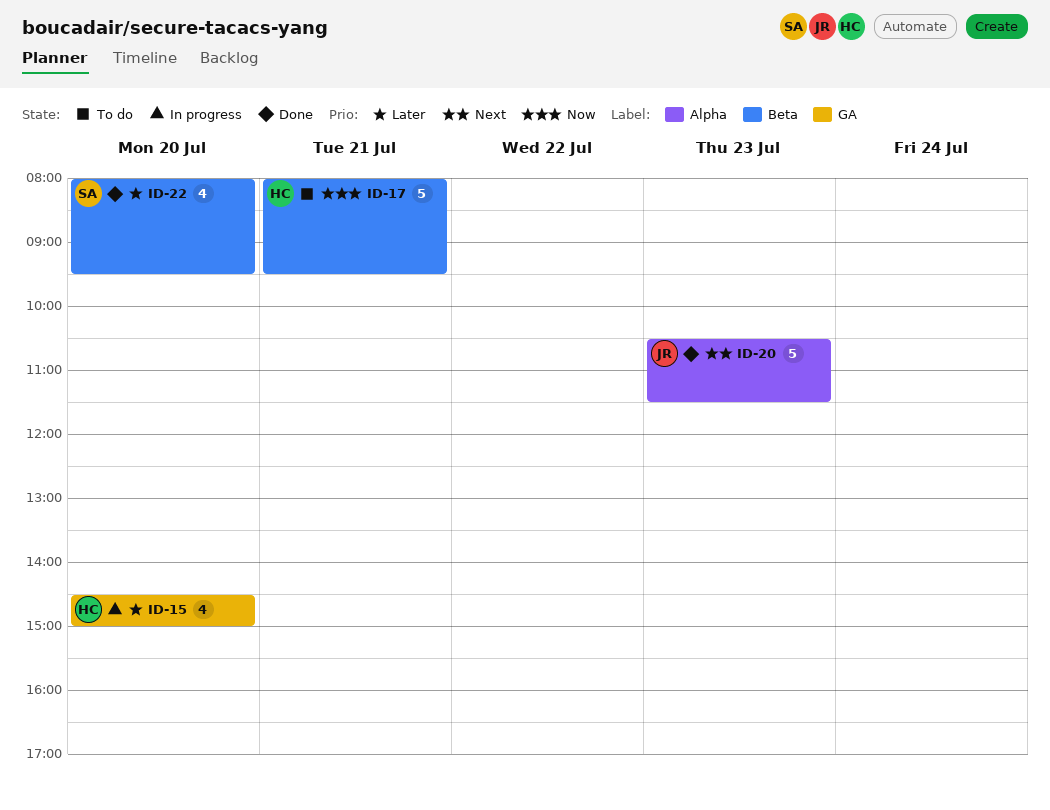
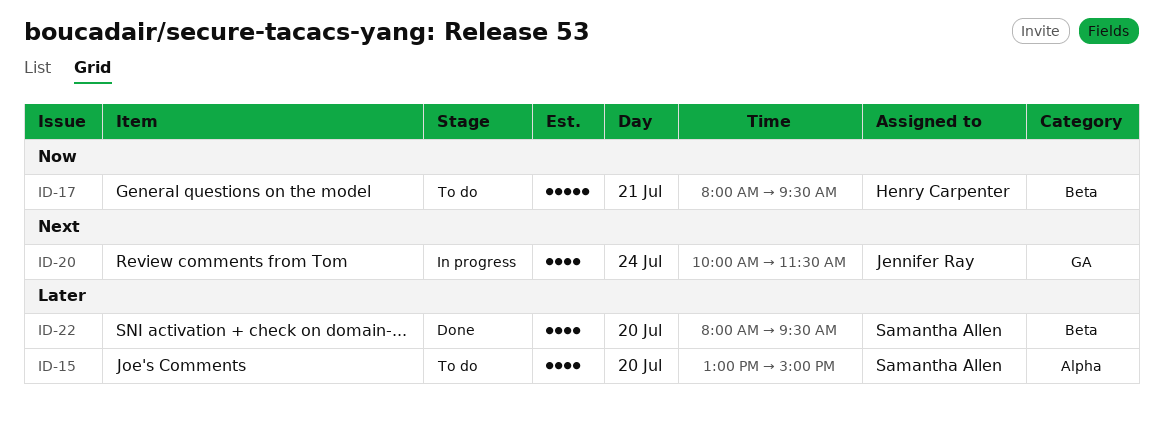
ID-15, status: In progress -> To do
ID-15, owner: Henry Carpenter -> Samantha Allen
ID-15, label: GA -> Alpha
ID-15, begins: 14:30 -> 13:00
ID-20, status: Done -> In progress
ID-20, label: Alpha -> GA
ID-20, estimate: 5 -> 4
ID-20, day: Jul 23 -> Jul 24
ID-20, begins: 10:30 -> 10:00

